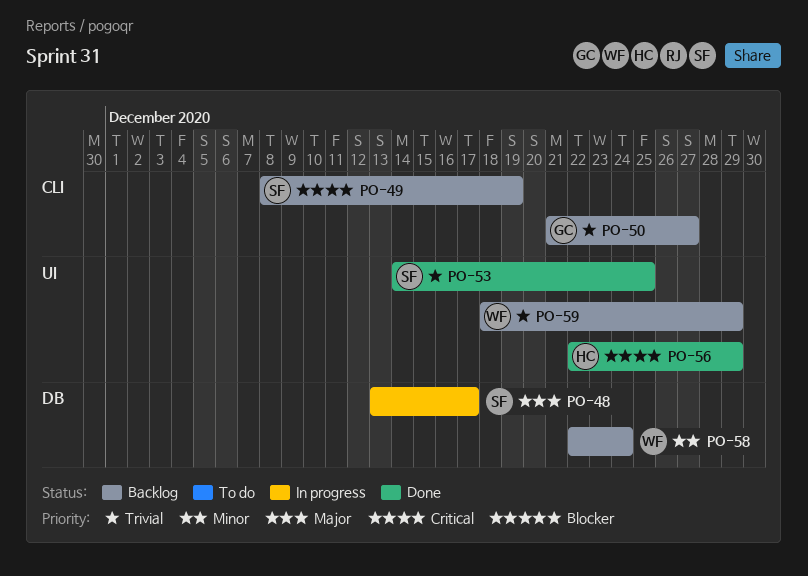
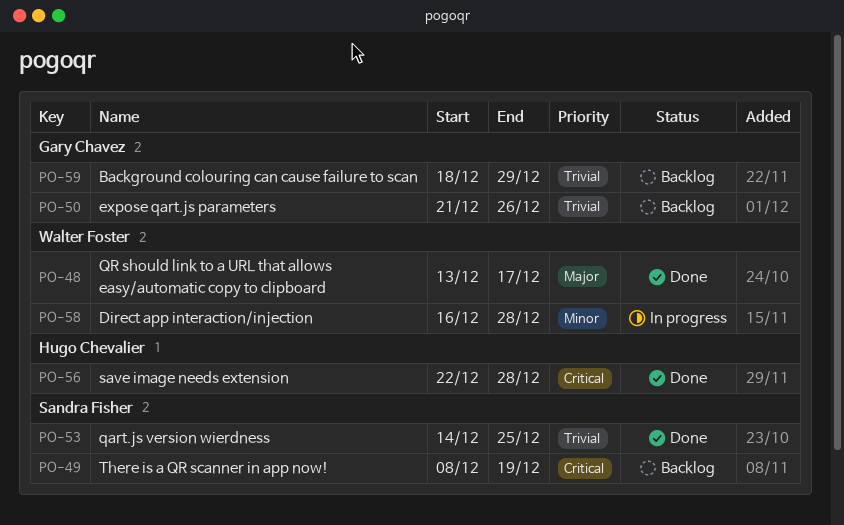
PO-48, status: In progress -> Done
PO-48, owner: Sandra Fisher -> Walter Foster
PO-50, due: Dec 27 -> Dec 26
PO-56, due: Dec 29 -> Dec 28
PO-58, status: Backlog -> In progress
PO-58, start: Dec 22 -> Dec 16
PO-58, due: Dec 24 -> Dec 28
PO-59, owner: Walter Foster -> Gary Chavez

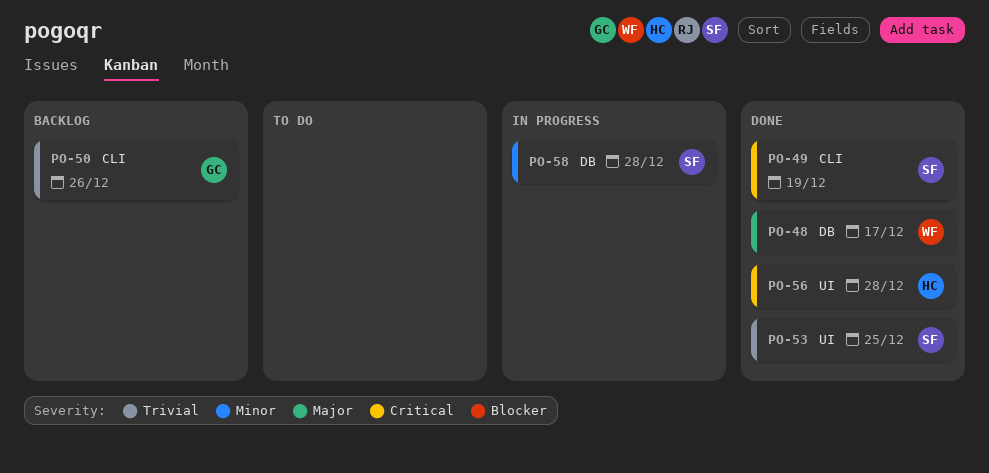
PO-49, status: Backlog -> Done
PO-58, owner: Walter Foster -> Sandra Fisher
PO-59: present -> none

